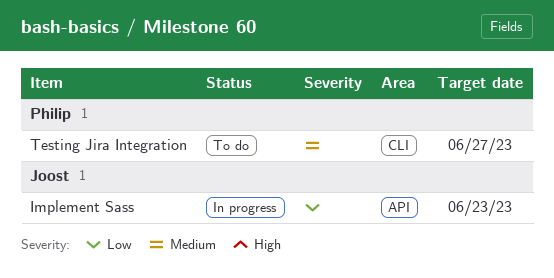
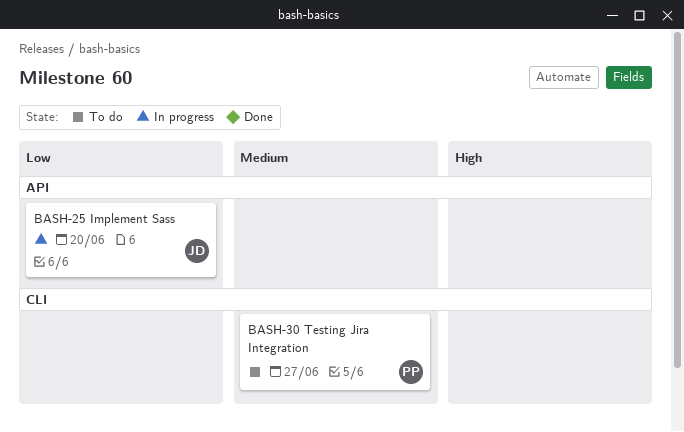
Implement Sass, due: Jun 23 -> Jun 20

